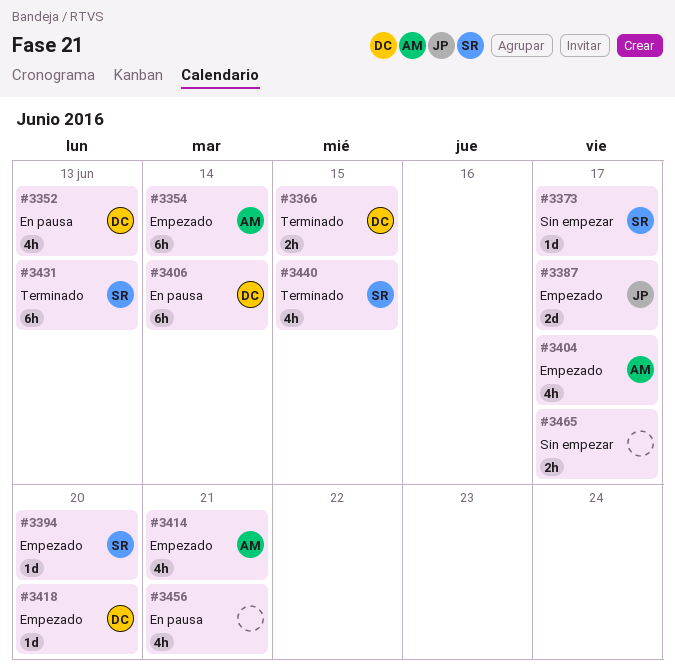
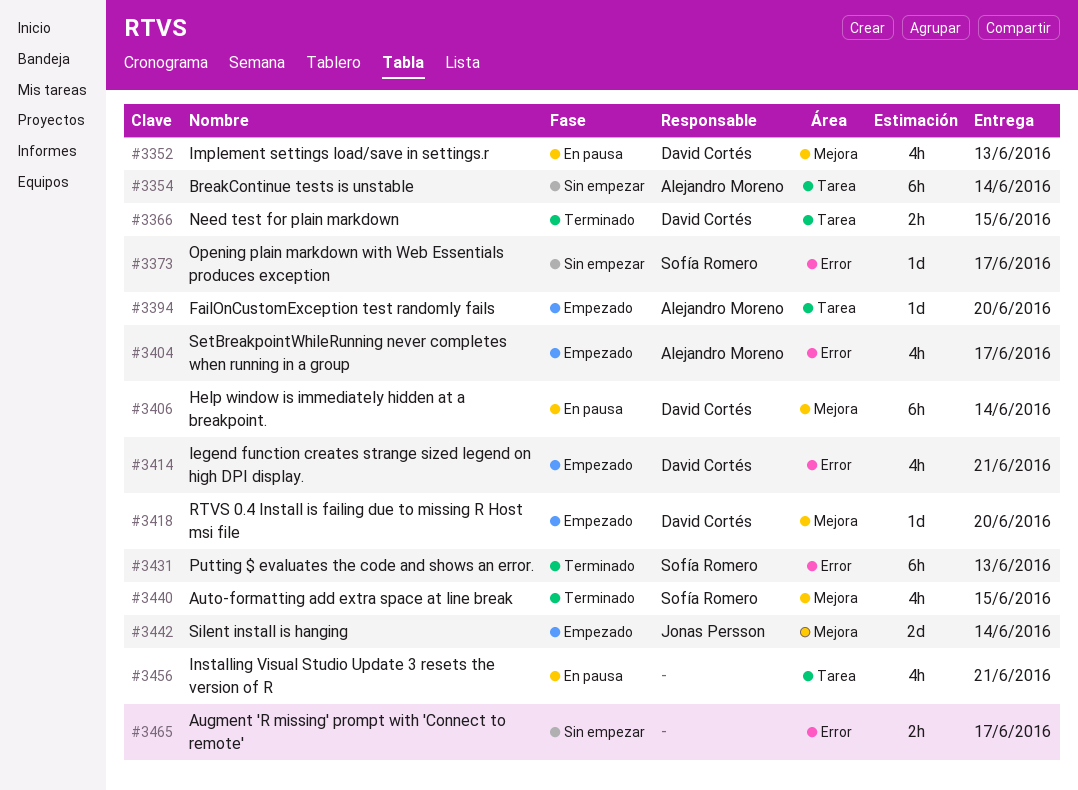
#3354, status: Empezado -> Sin empezar
#3387: present -> none
#3394, owner: Sofía Romero -> Alejandro Moreno
#3414, owner: Alejandro Moreno -> David Cortés
#3442: none -> present

